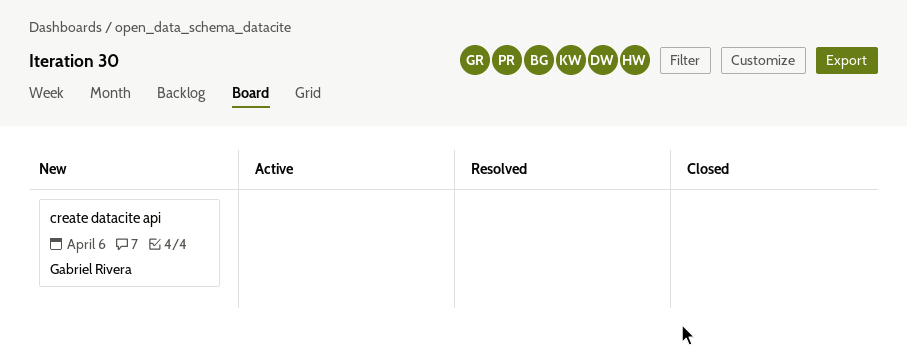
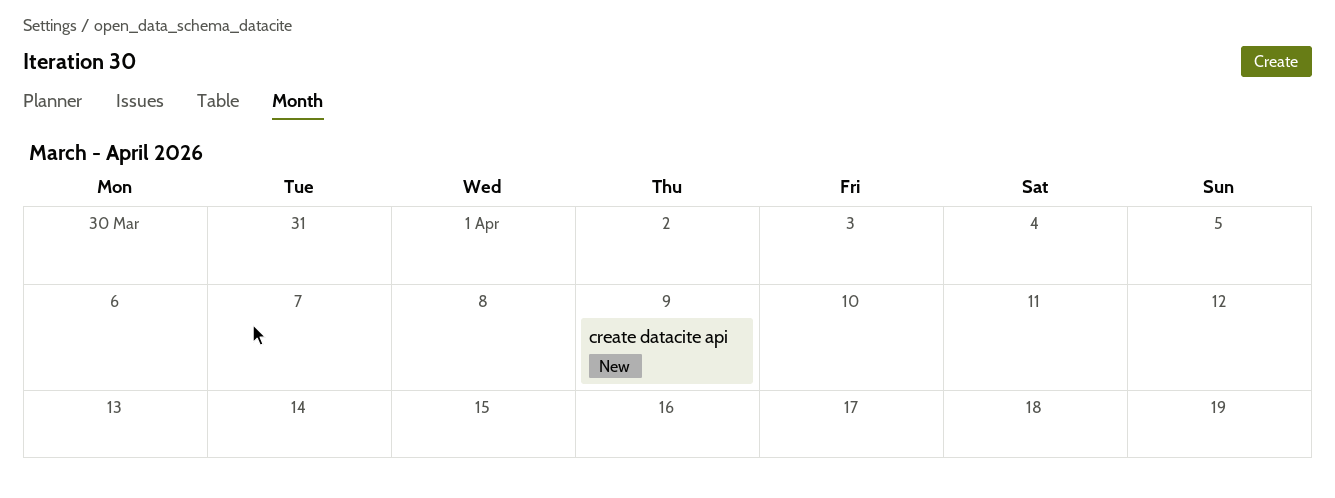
create datacite api, due: Apr 6 -> Apr 9

